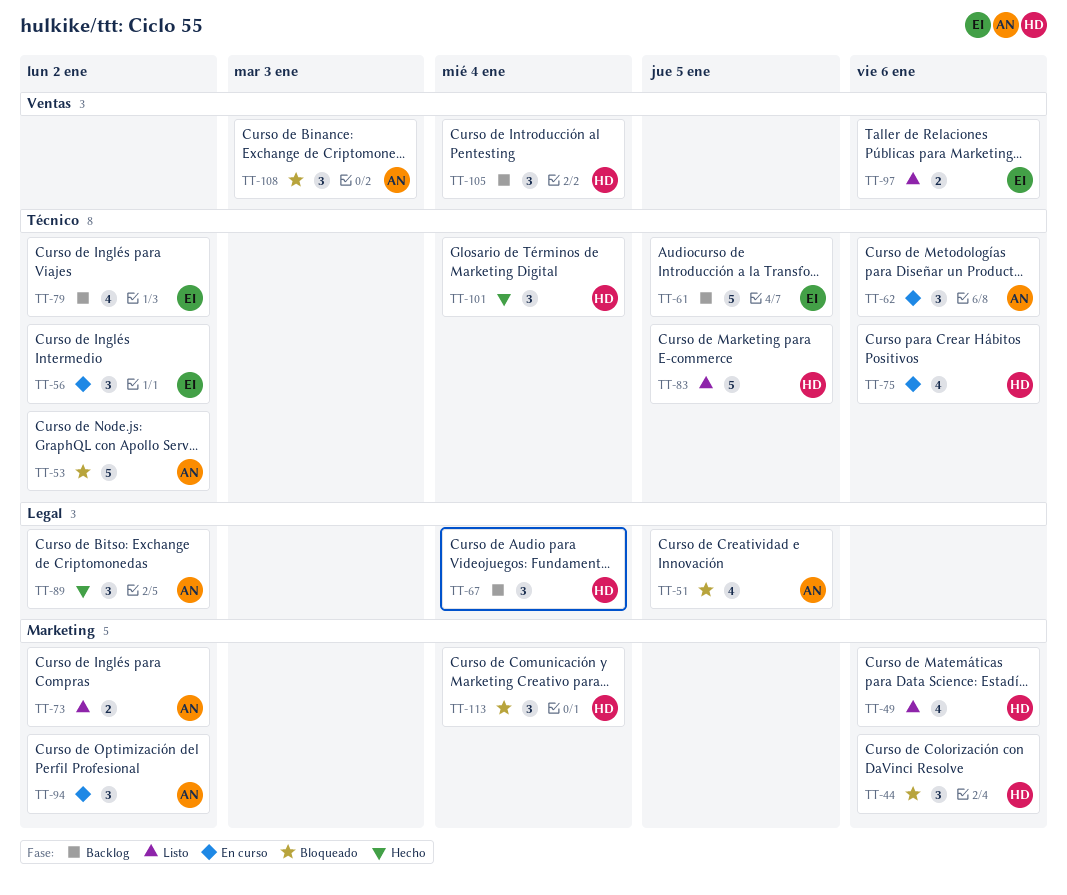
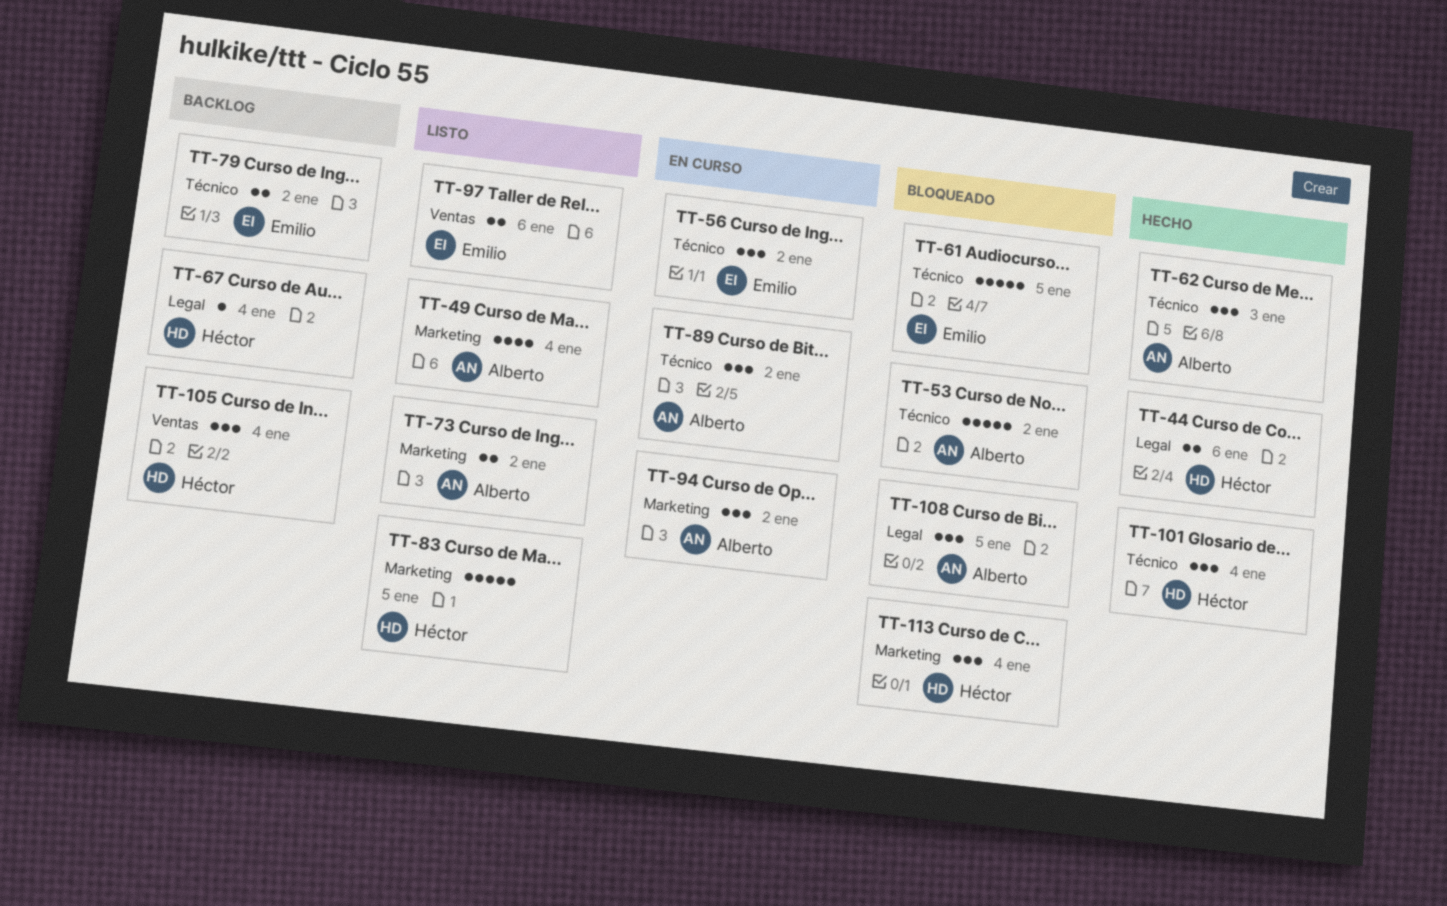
TT-44, status: Bloqueado -> Hecho
TT-44, label: Marketing -> Legal
TT-44, estimate: 3 -> 2
TT-49, owner: Héctor -> Alberto
TT-49, due: Jan 6 -> Jan 4
TT-51: present -> none
TT-61, status: Backlog -> Bloqueado
TT-62, status: En curso -> Hecho
TT-62, due: Jan 6 -> Jan 3
TT-67, estimate: 3 -> 1
TT-75: present -> none
TT-79, estimate: 4 -> 2
TT-83, label: Técnico -> Marketing
TT-89, status: Hecho -> En curso
TT-89, label: Legal -> Técnico
TT-108, label: Ventas -> Legal
TT-108, due: Jan 3 -> Jan 5

